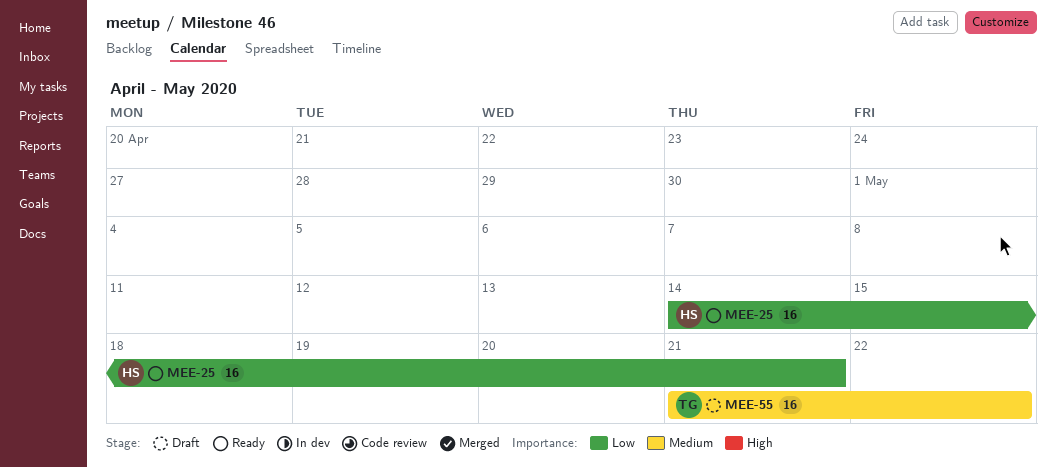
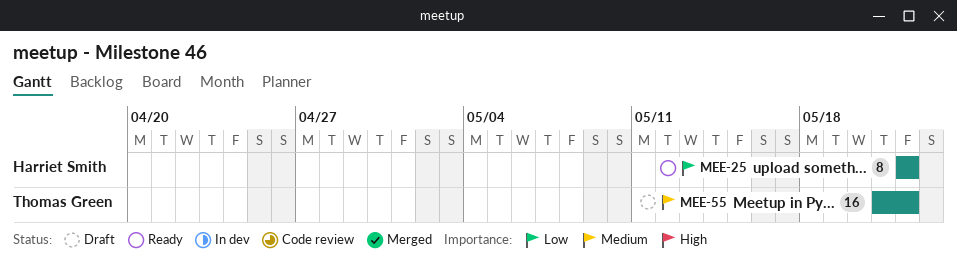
MEE-25, estimate: 16 -> 8
MEE-25, start: May 14 -> May 22
MEE-25, due: May 21 -> May 22

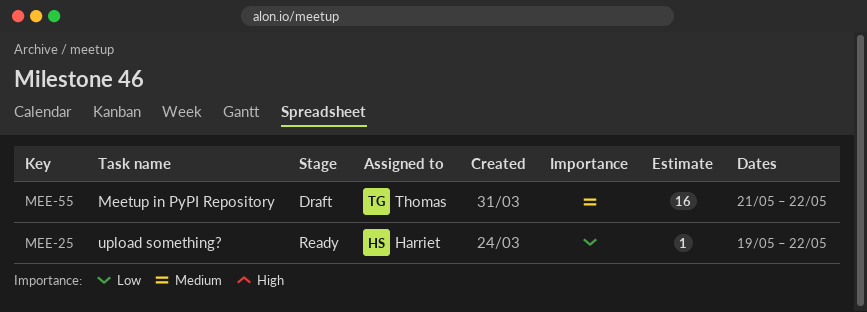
MEE-25, estimate: 8 -> 1
MEE-25, start: May 22 -> May 19

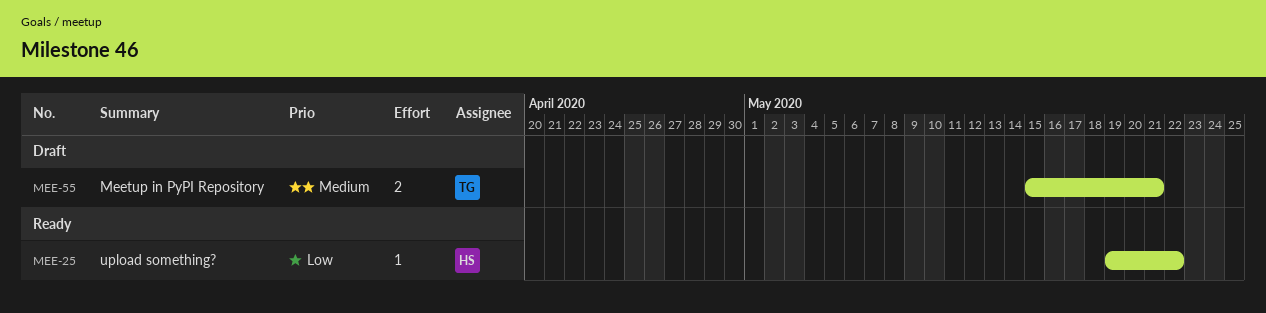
MEE-55, estimate: 16 -> 2
MEE-55, start: May 21 -> May 15
MEE-55, due: May 22 -> May 21

